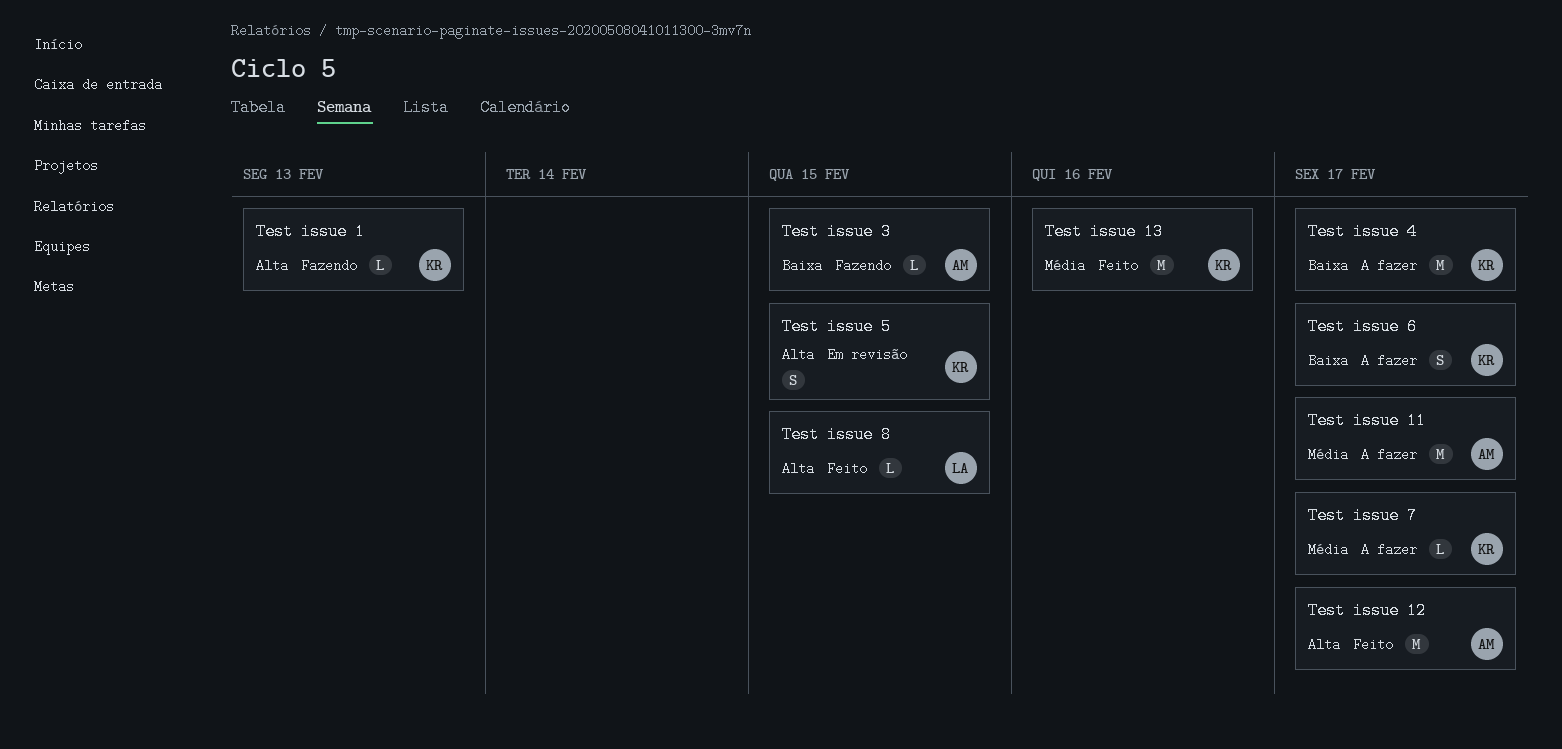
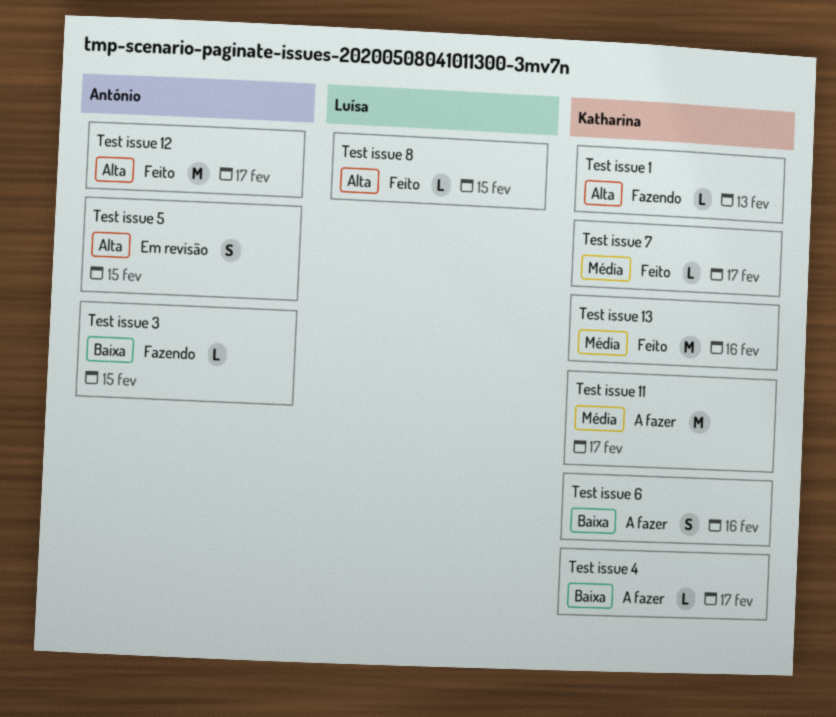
Test issue 11, owner: António -> Katharina
Test issue 4, estimate: M -> L
Test issue 5, owner: Katharina -> António
Test issue 6, due: Feb 17 -> Feb 16
Test issue 7, status: A fazer -> Feito

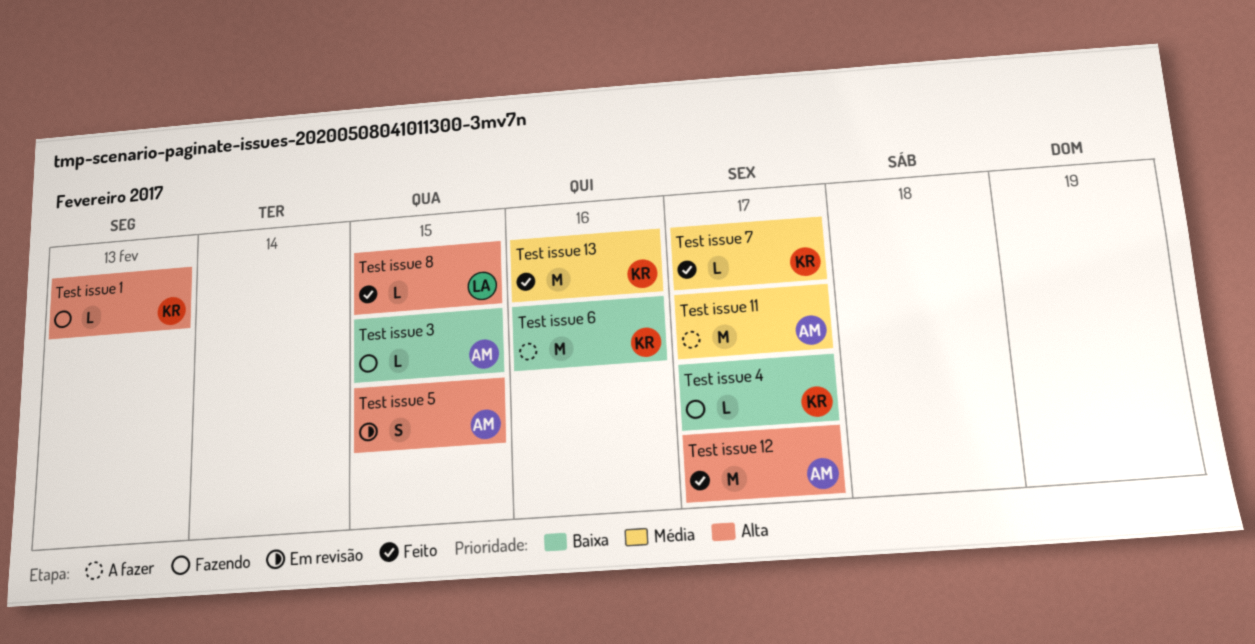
Test issue 11, owner: Katharina -> António
Test issue 4, status: A fazer -> Fazendo
Test issue 6, estimate: S -> M

